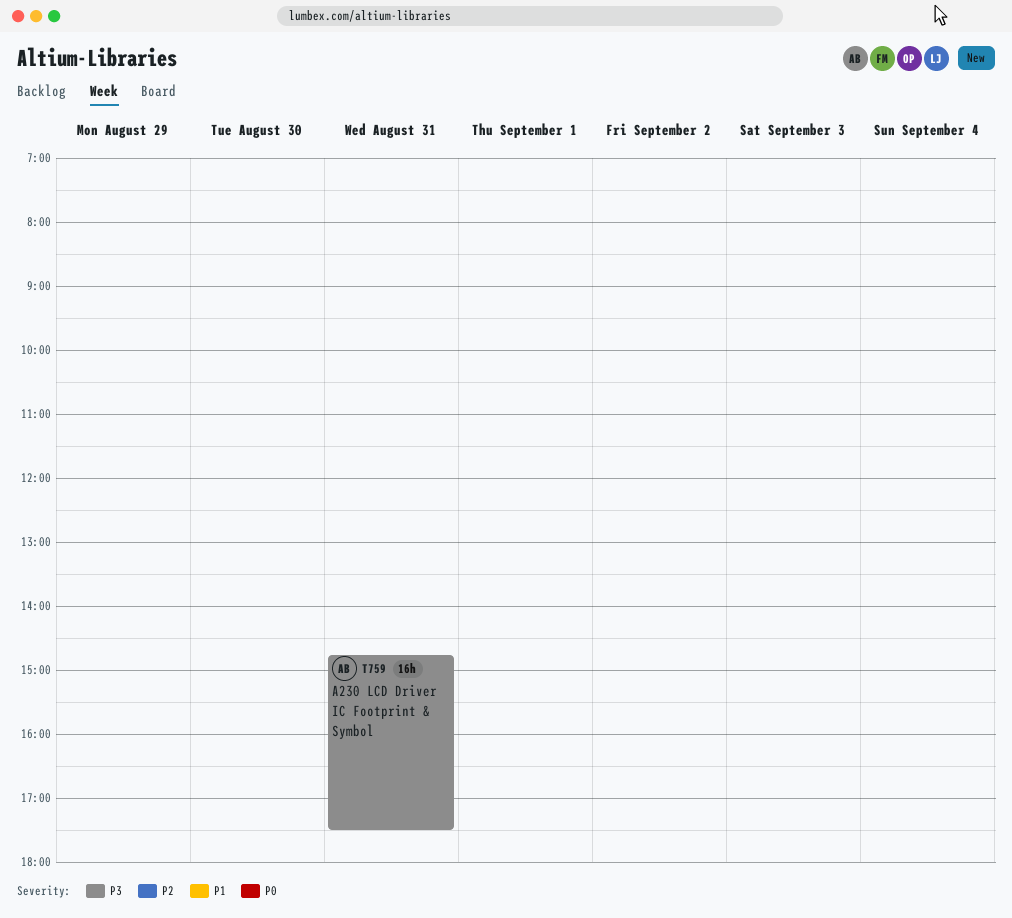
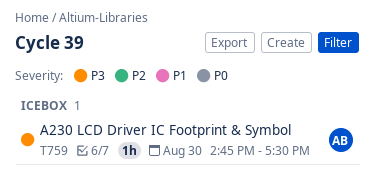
T759, estimate: 16h -> 1h
T759, day: Aug 31 -> Aug 30

